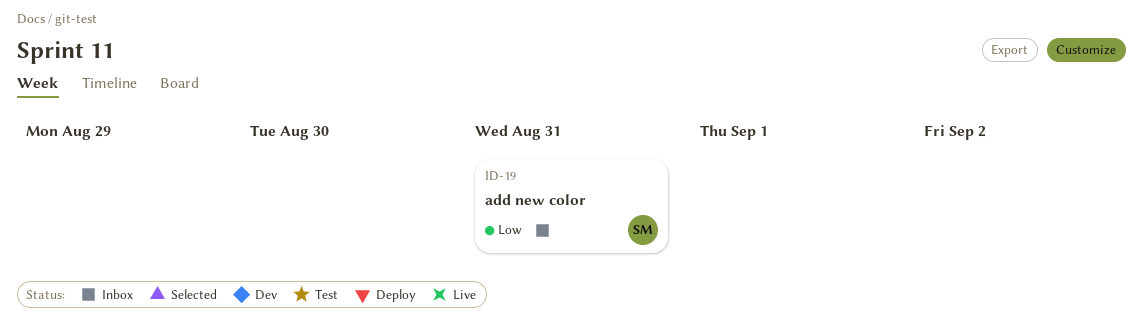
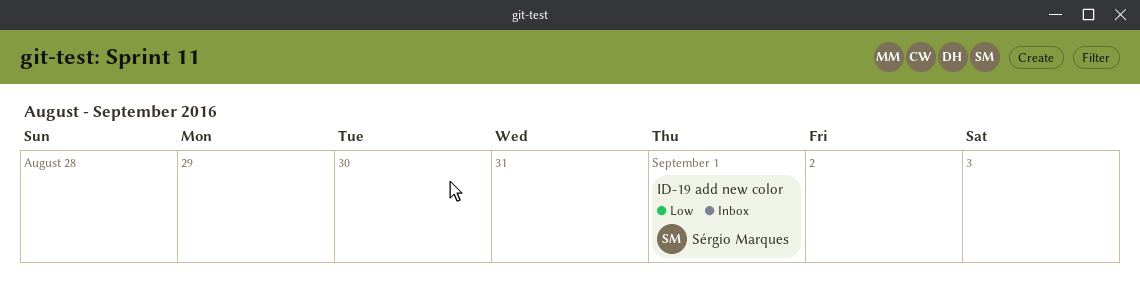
ID-19, due: Aug 31 -> Sep 1

